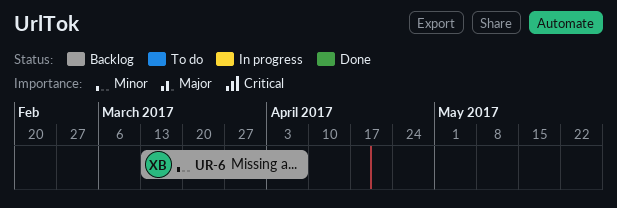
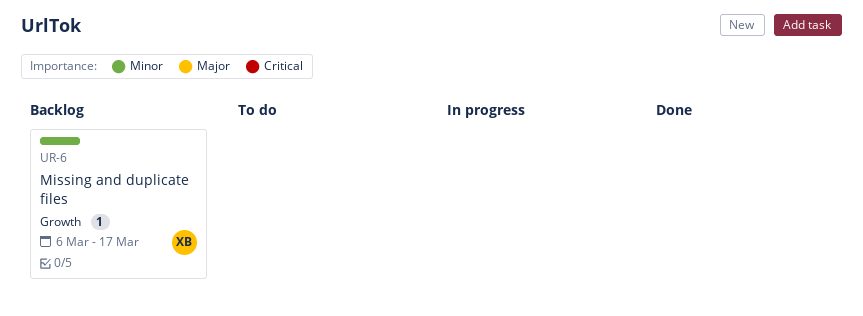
UR-6, start: Mar 13 -> Mar 6
UR-6, due: Apr 7 -> Mar 17

